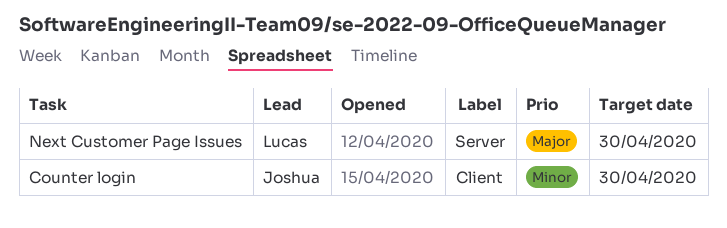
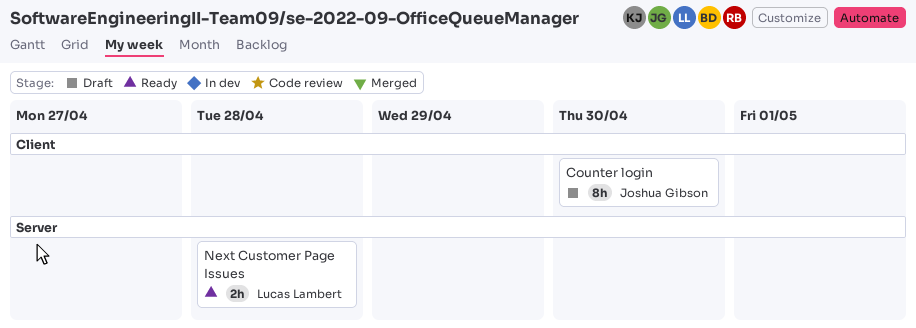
Next Customer Page Issues, due: Apr 30 -> Apr 28

